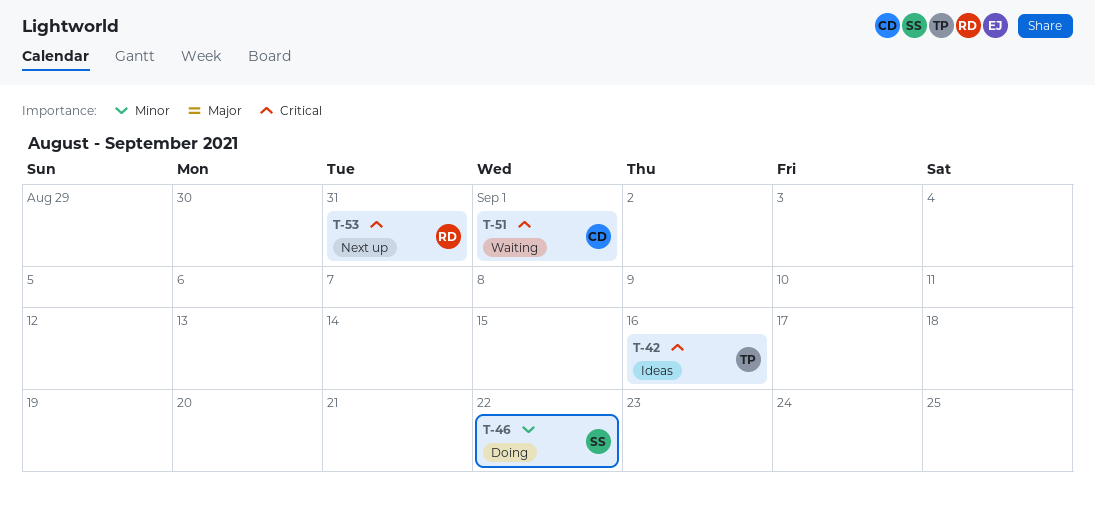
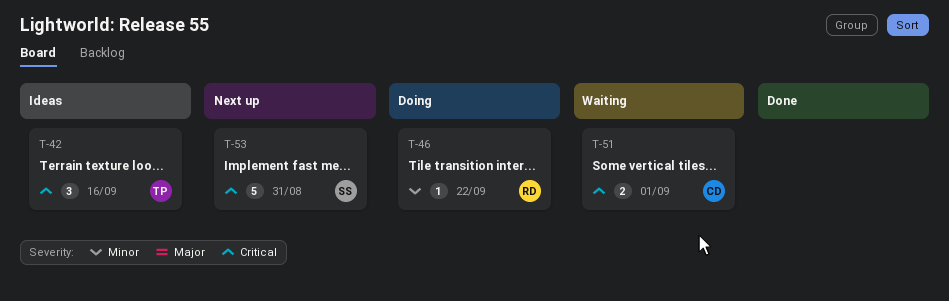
T-46, owner: SS -> RD
T-53, owner: RD -> SS

